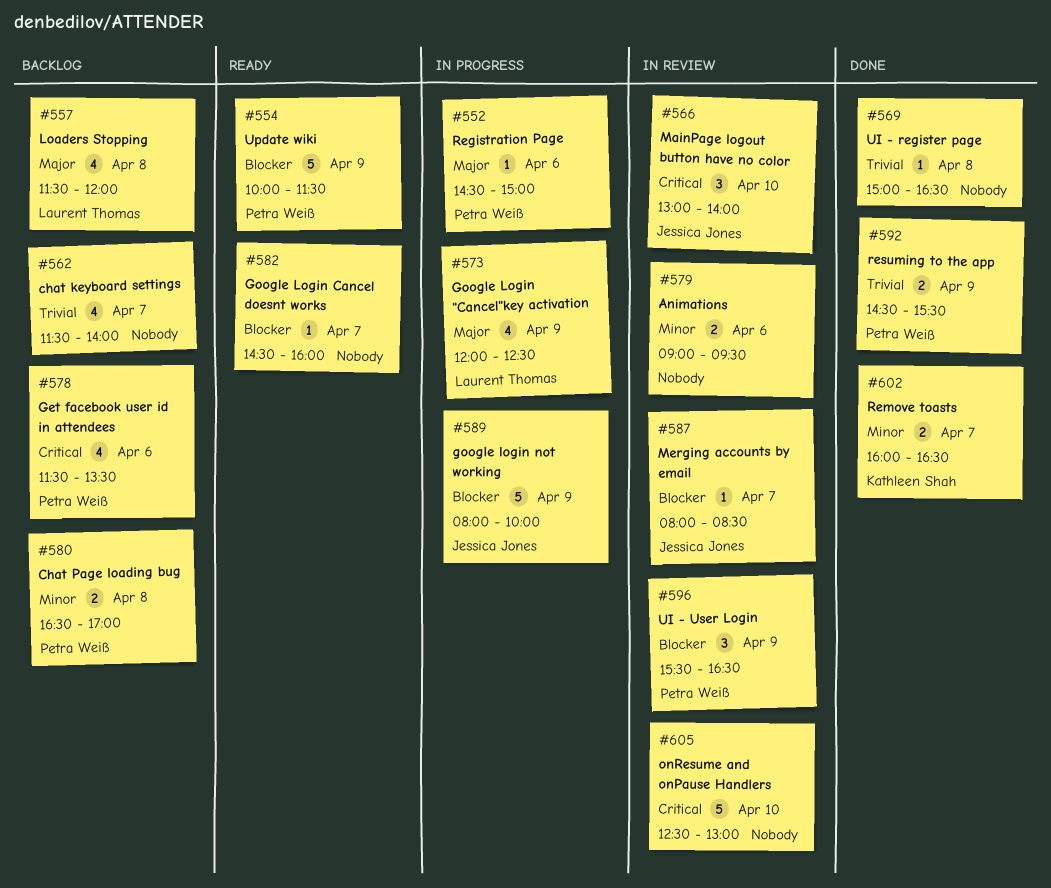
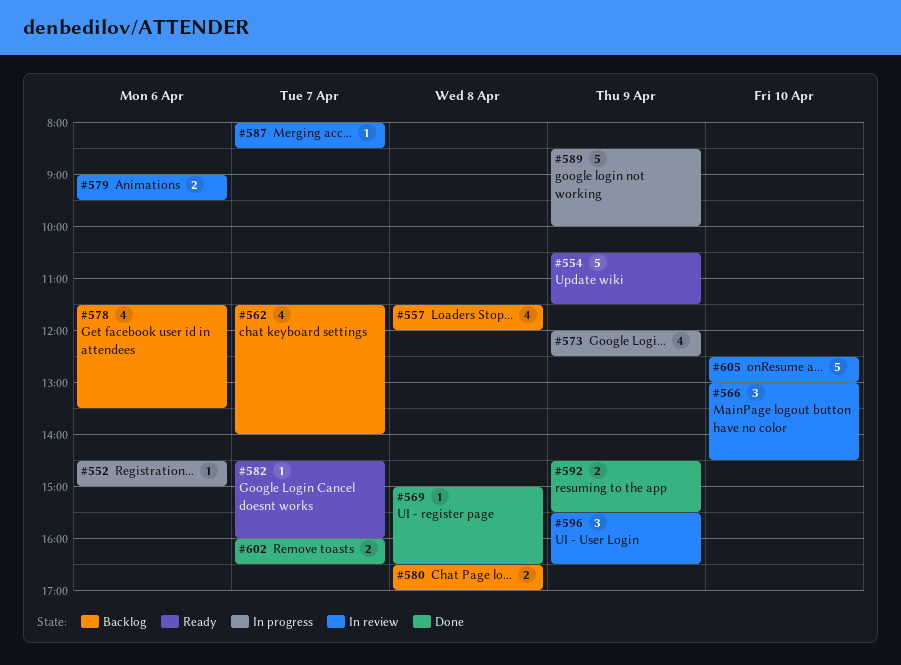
#554, begins: 10:00 -> 10:30
#566, ends: 14:00 -> 14:30
#589, begins: 08:00 -> 08:30

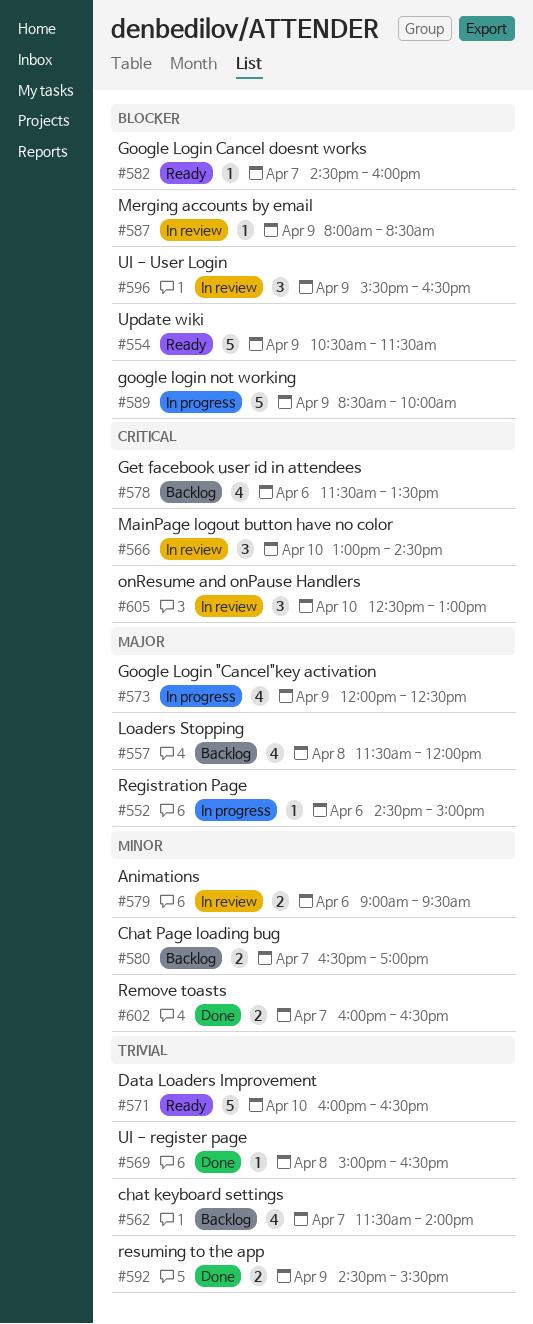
#571: none -> present
#580, day: Apr 8 -> Apr 7
#587, day: Apr 7 -> Apr 9
#605, estimate: 5 -> 3

